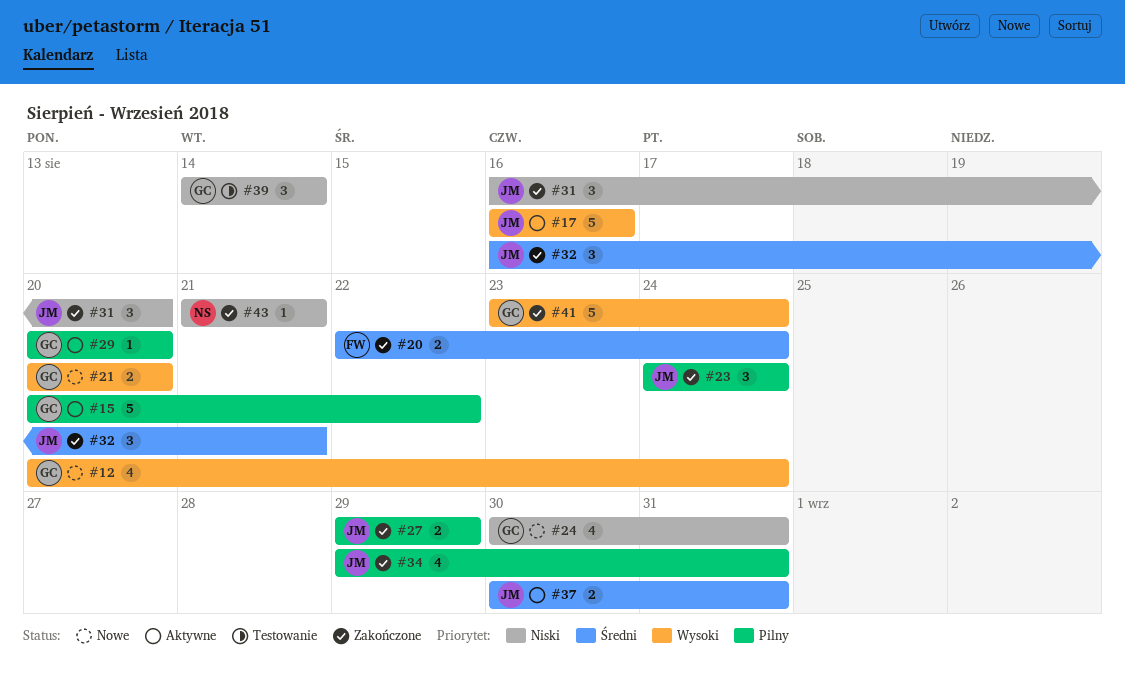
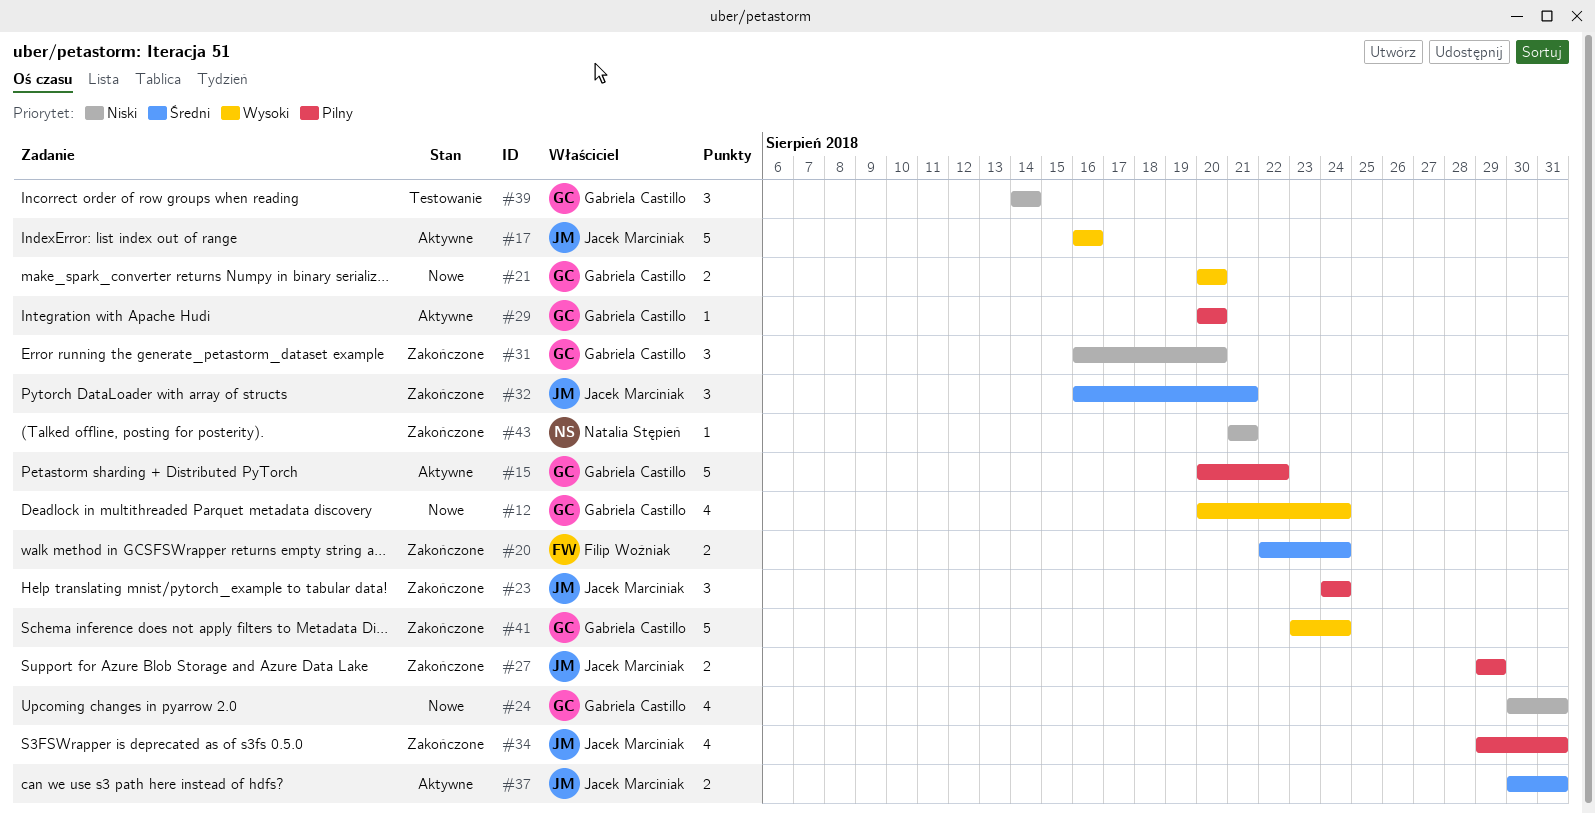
#31, owner: Jacek Marciniak -> Gabriela Castillo

